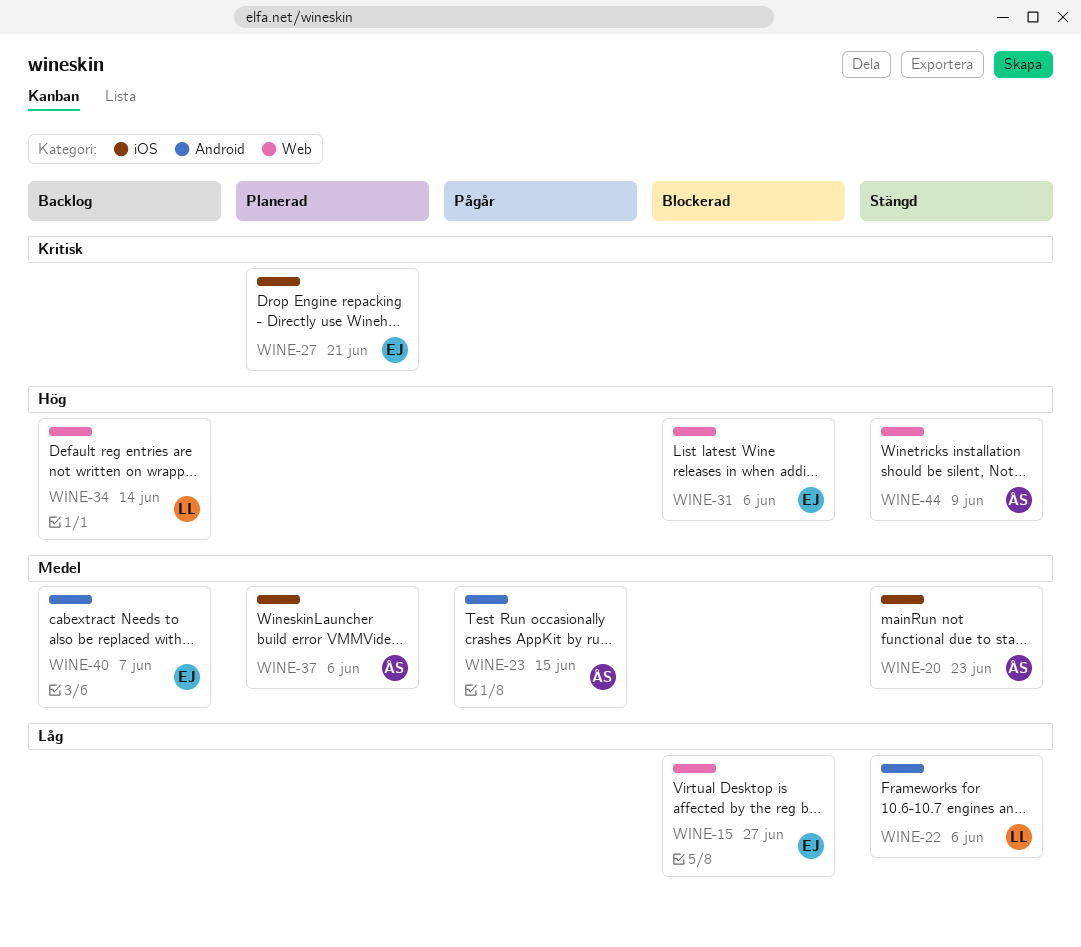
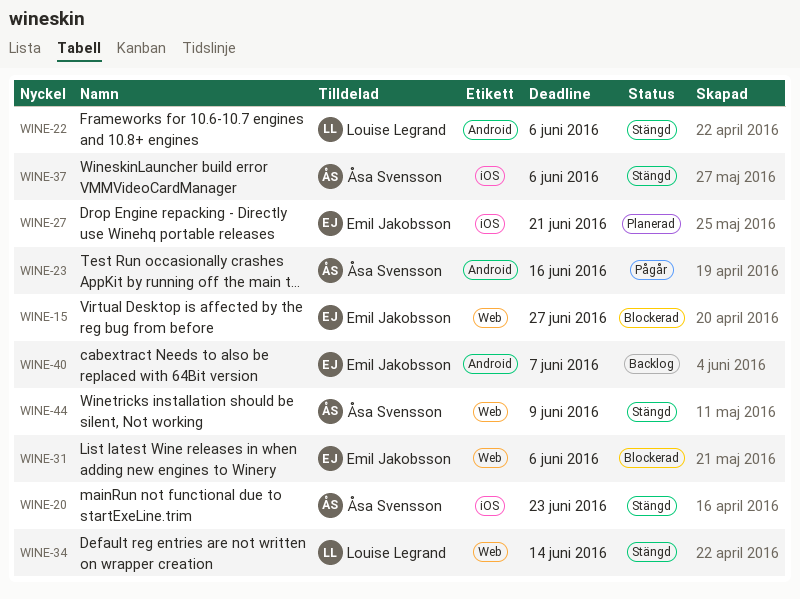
WINE-23, due: Jun 15 -> Jun 16
WINE-34, status: Backlog -> Stängd
WINE-37, status: Planerad -> Stängd

